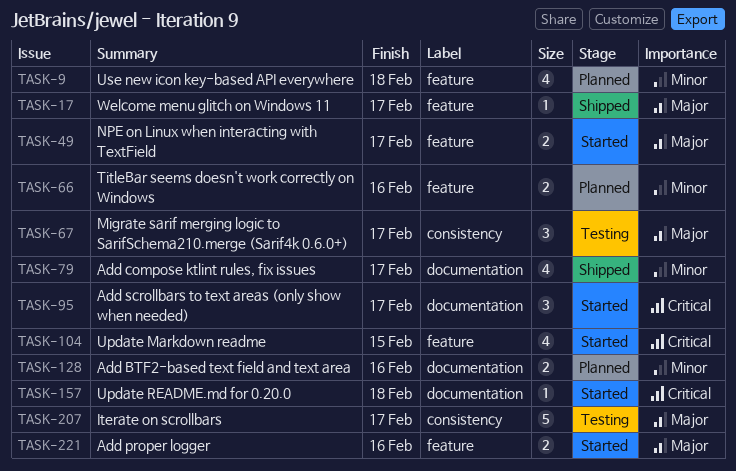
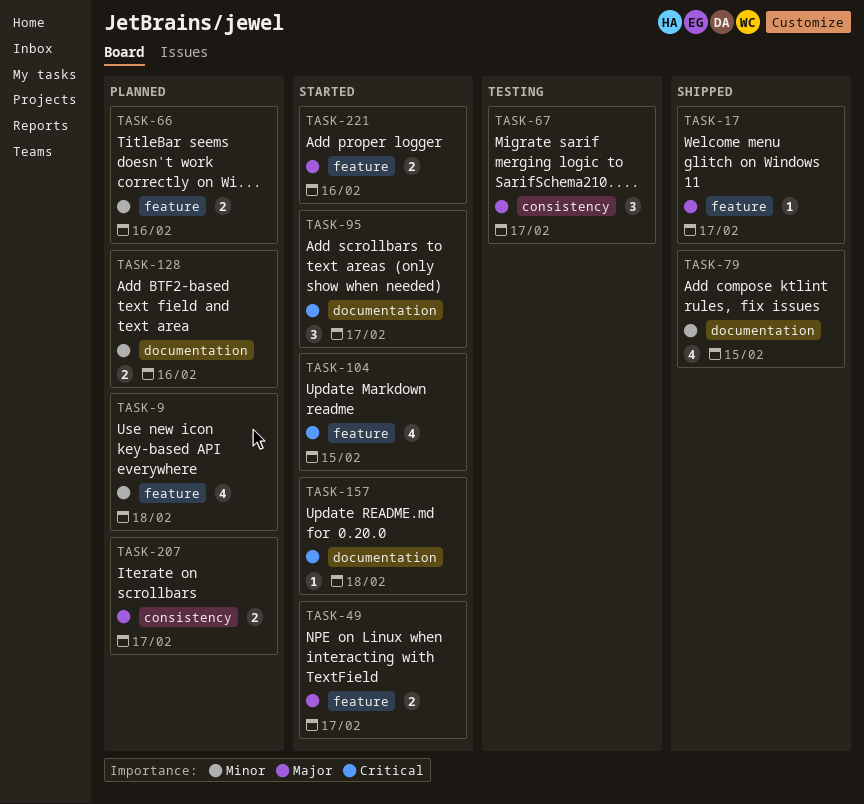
TASK-79, due: Feb 17 -> Feb 15
TASK-207, status: Testing -> Planned
TASK-207, estimate: 5 -> 2

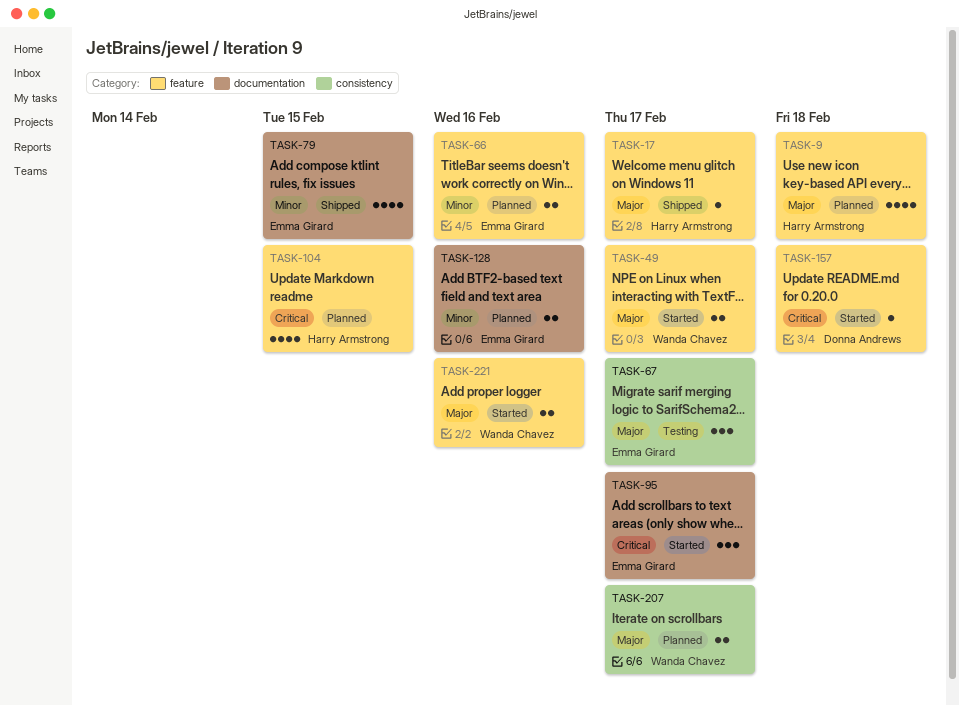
TASK-9, priority: Minor -> Major
TASK-104, status: Started -> Planned
TASK-157, label: documentation -> feature

